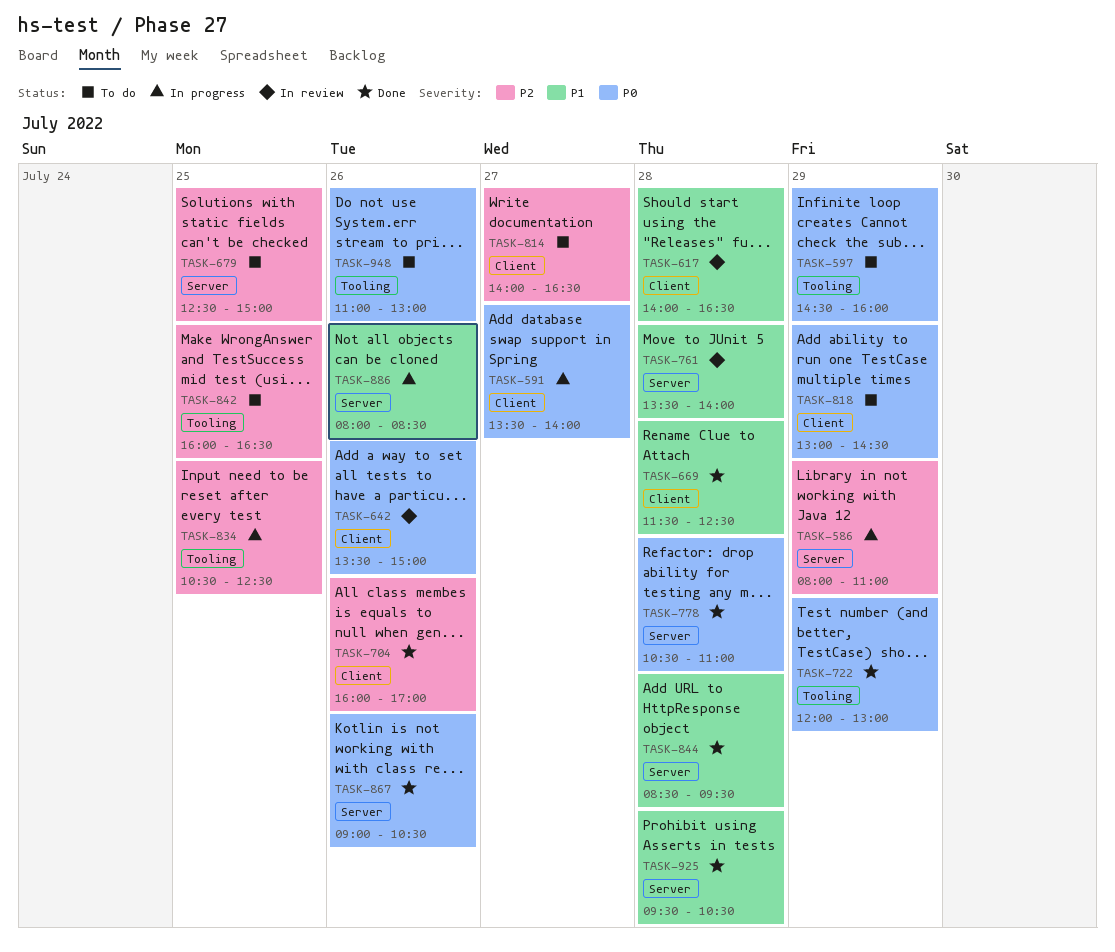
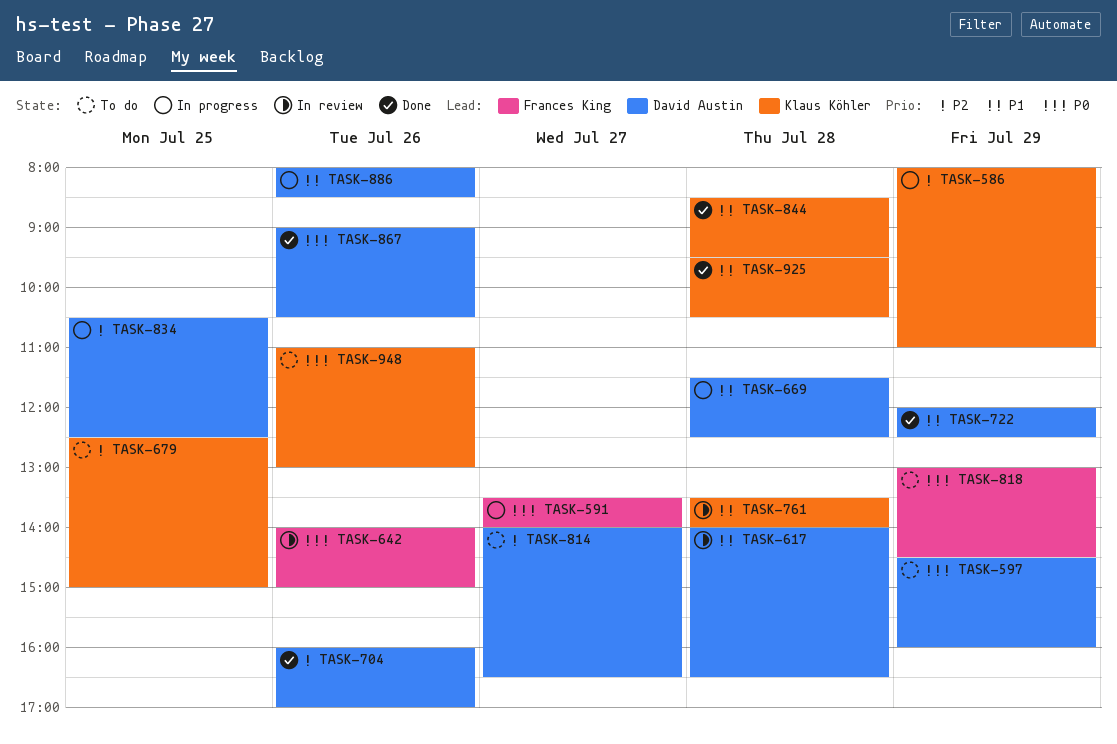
TASK-642, begins: 13:30 -> 14:00
TASK-669, status: Done -> In progress
TASK-722, priority: P0 -> P1
TASK-722, ends: 13:00 -> 12:30
TASK-778: present -> none
TASK-842: present -> none

